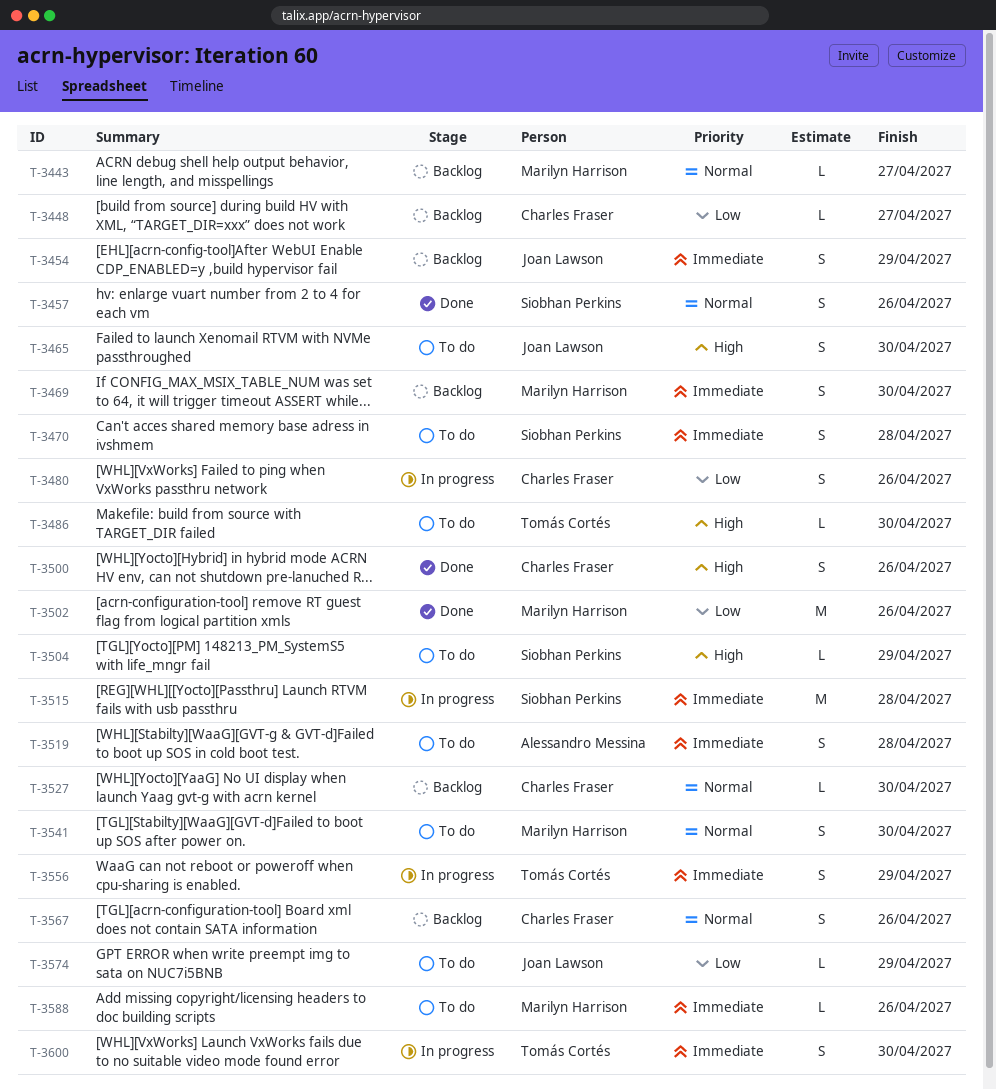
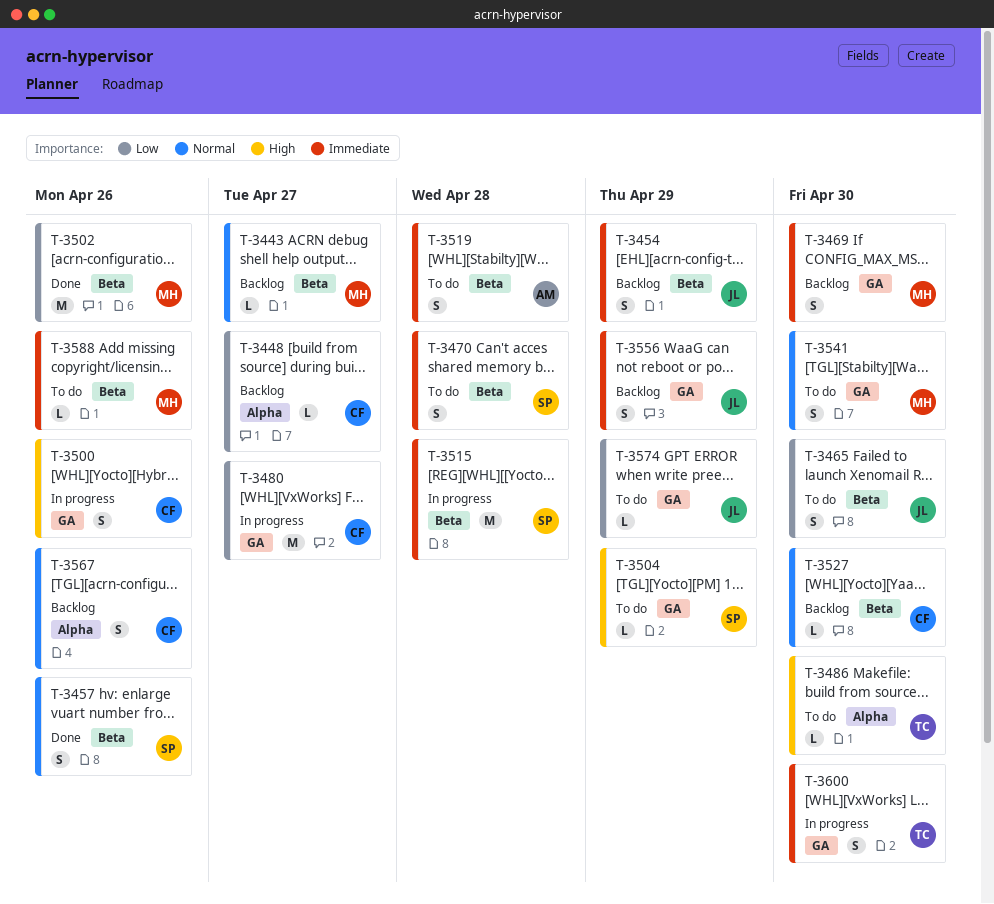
T-3465, priority: High -> Low
T-3480, estimate: S -> M
T-3480, due: Apr 26 -> Apr 27
T-3500, status: Done -> In progress
T-3556, status: In progress -> Backlog
T-3556, owner: Tomás Cortés -> Joan Lawson

